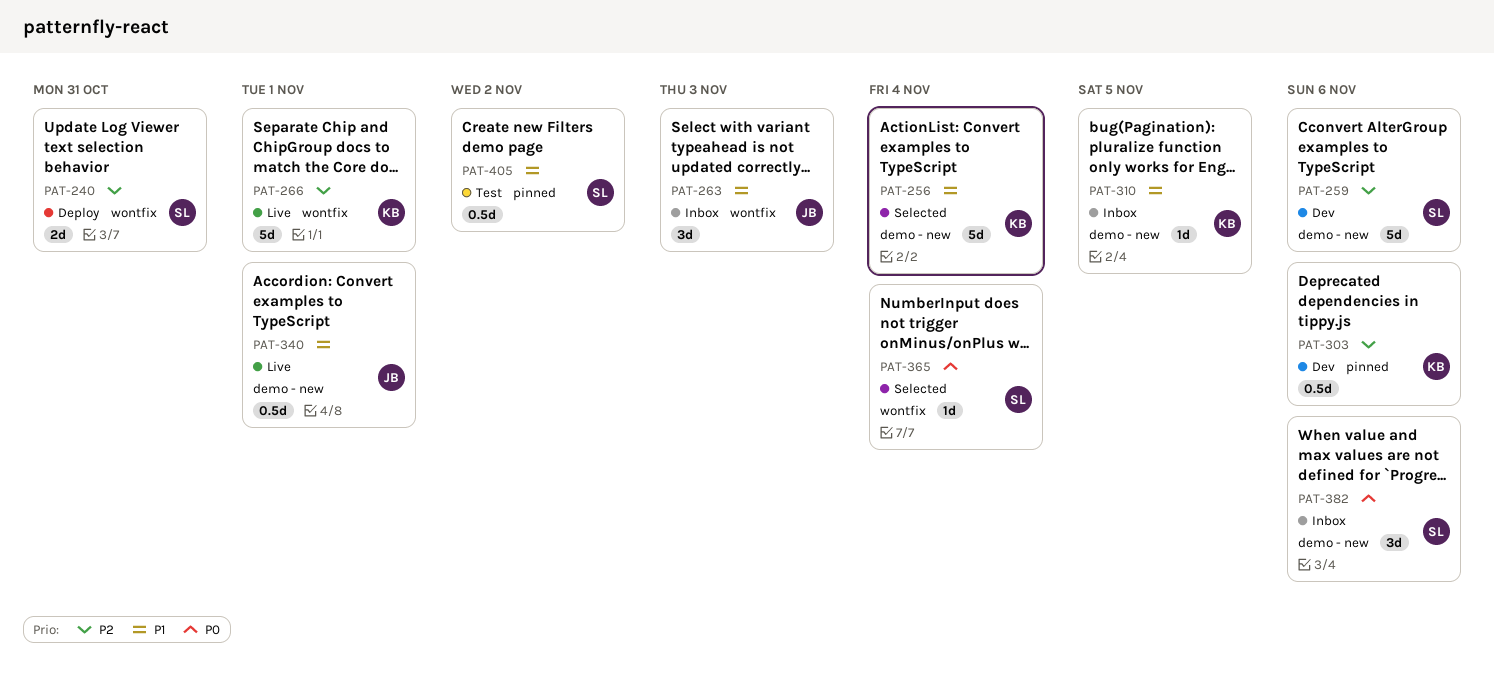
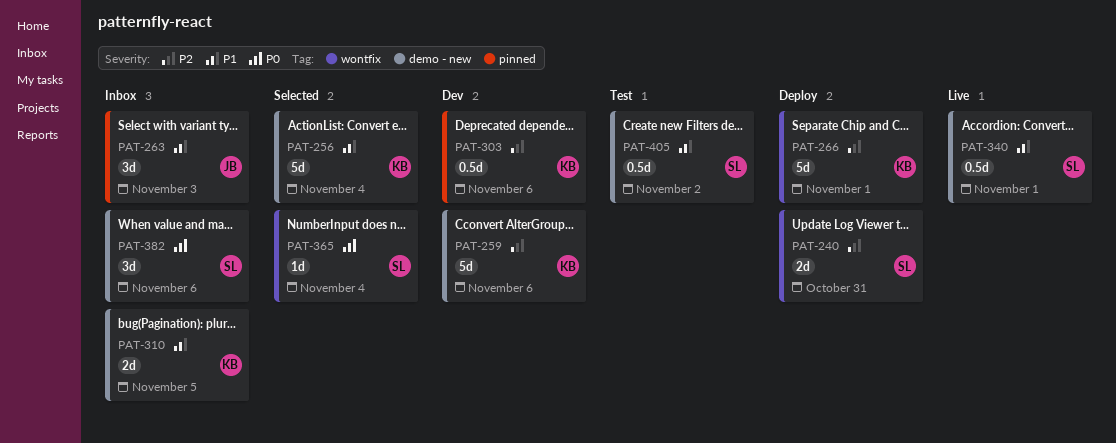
PAT-259, owner: SL -> KB
PAT-263, label: wontfix -> pinned
PAT-266, status: Live -> Deploy
PAT-310, estimate: 1d -> 2d
PAT-340, owner: JB -> SL
PAT-405, label: pinned -> demo - new

